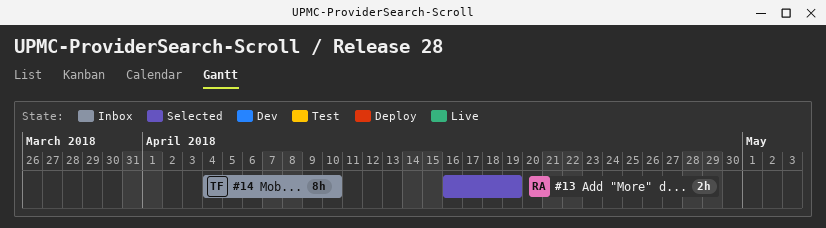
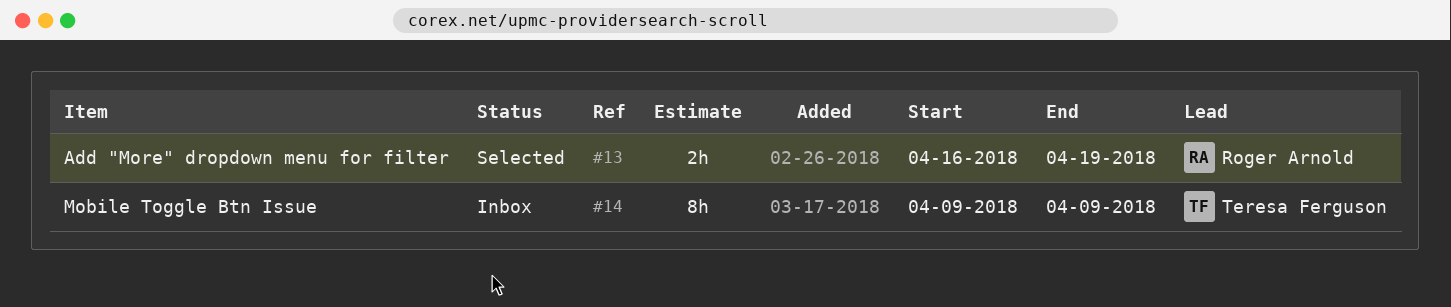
#14, start: Apr 4 -> Apr 9
#14, due: Apr 10 -> Apr 9

